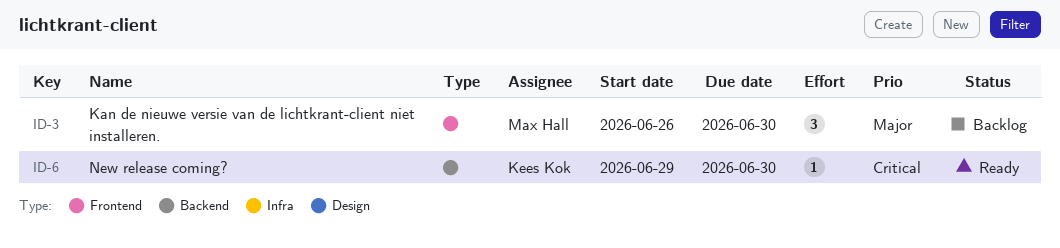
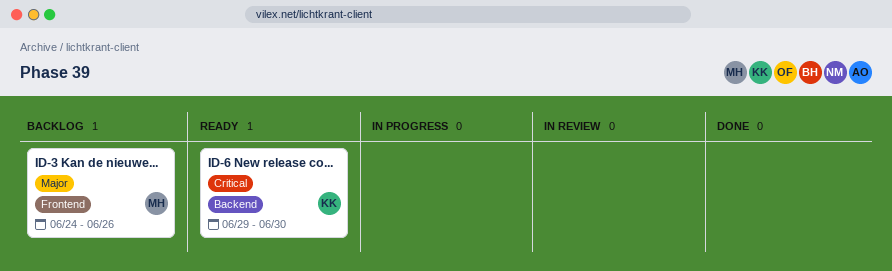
ID-3, start: Jun 26 -> Jun 24
ID-3, due: Jun 30 -> Jun 26

